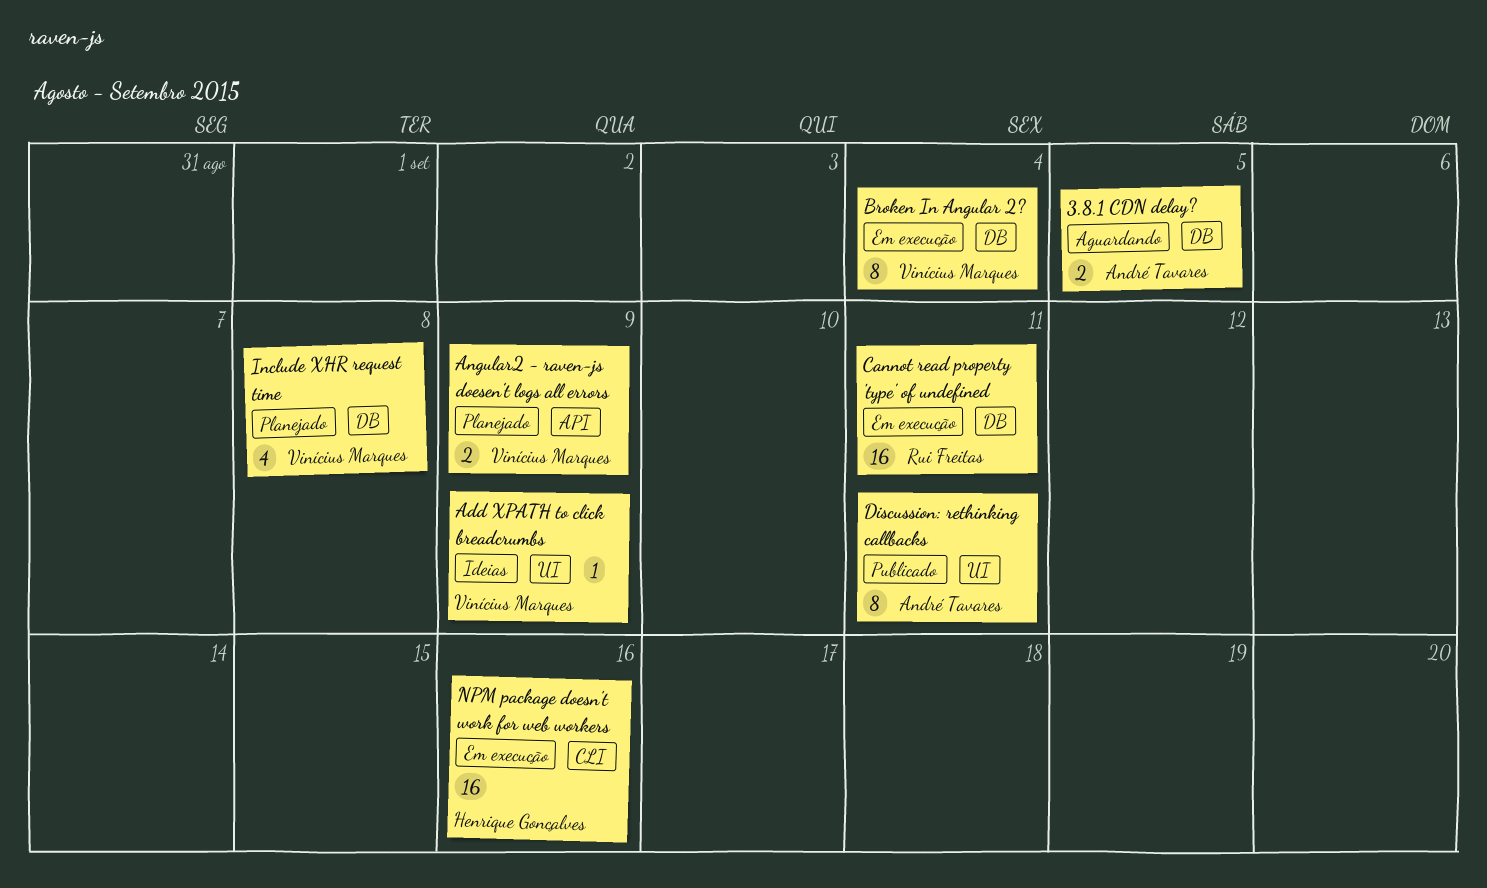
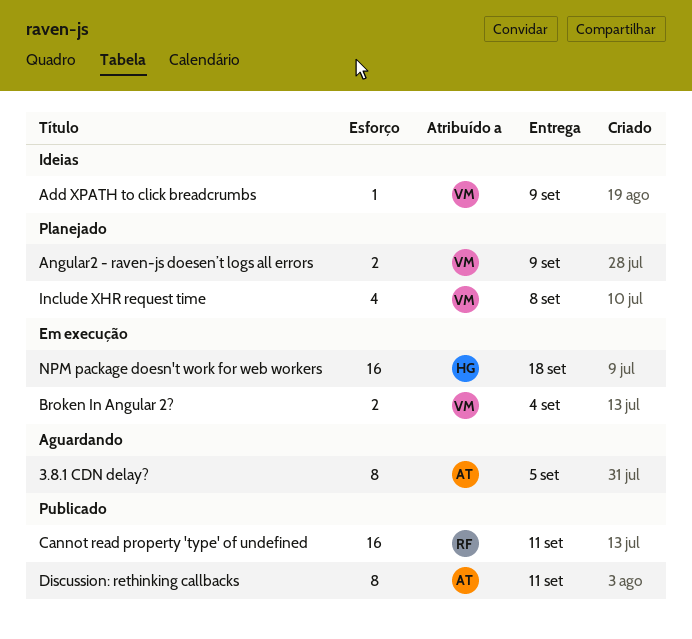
3.8.1 CDN delay?, estimate: 2 -> 8
Broken In Angular 2?, estimate: 8 -> 2
Cannot read property 'type' of undefined, status: Em execução -> Publicado
NPM package doesn't work for web workers, due: Sep 16 -> Sep 18

